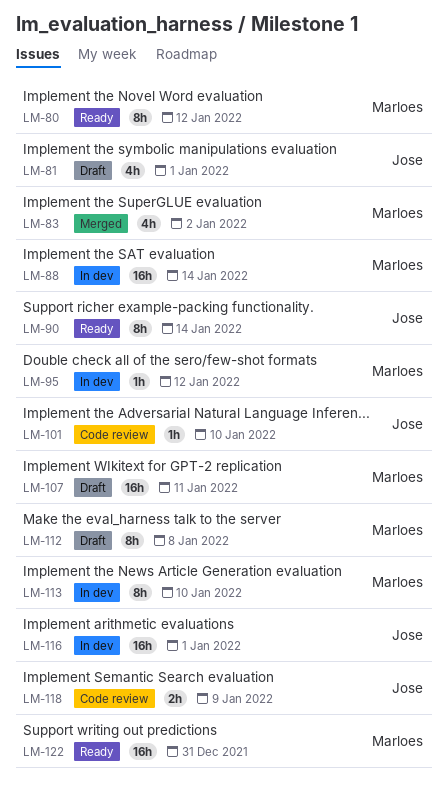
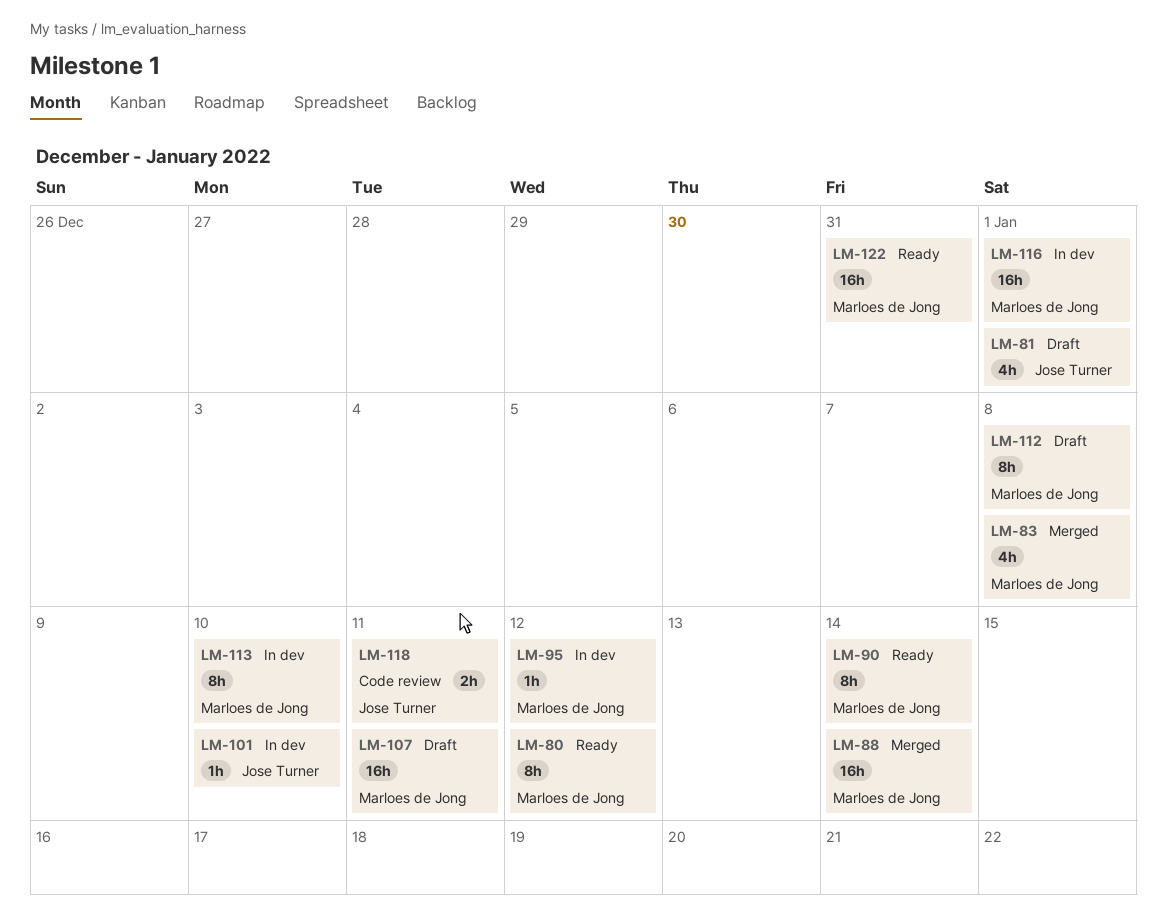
LM-83, due: Jan 2 -> Jan 8
LM-88, status: In dev -> Merged
LM-90, owner: Jose Turner -> Marloes de Jong
LM-101, status: Code review -> In dev
LM-116, owner: Jose Turner -> Marloes de Jong
LM-118, due: Jan 9 -> Jan 11

